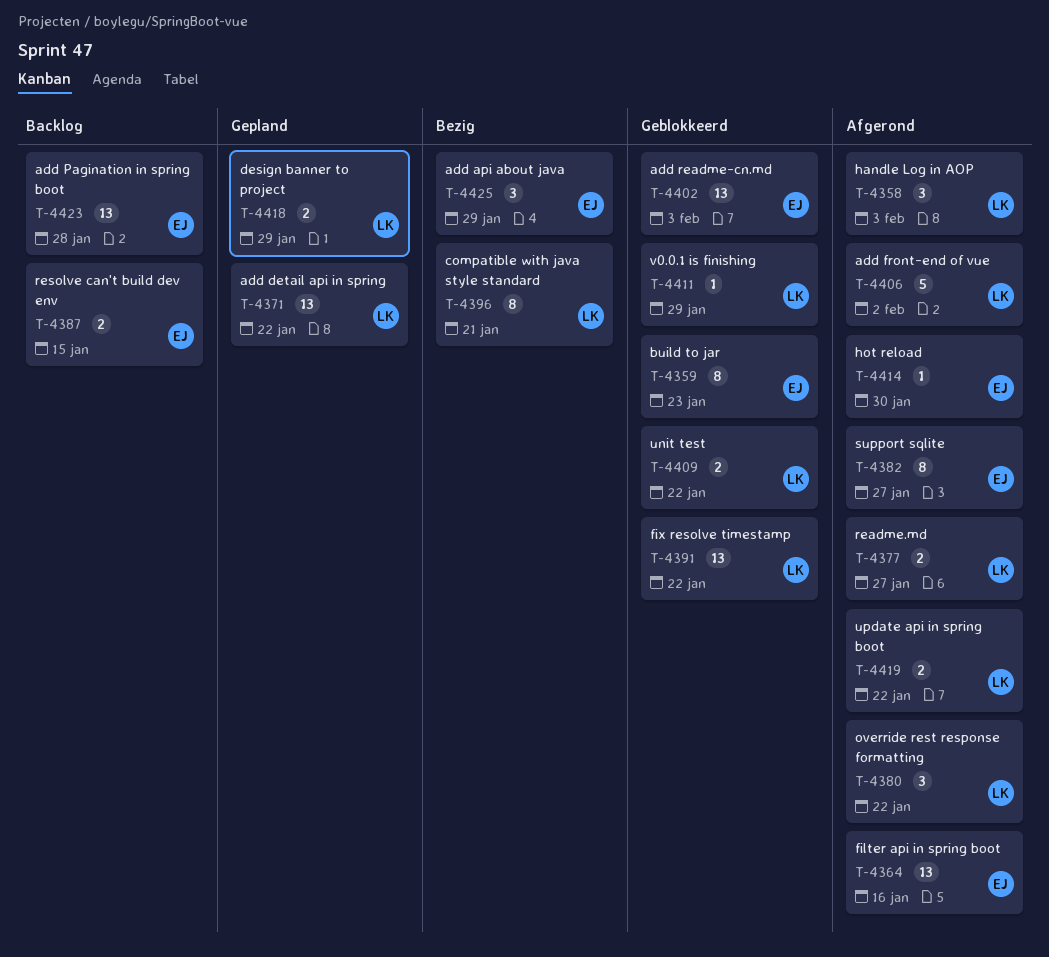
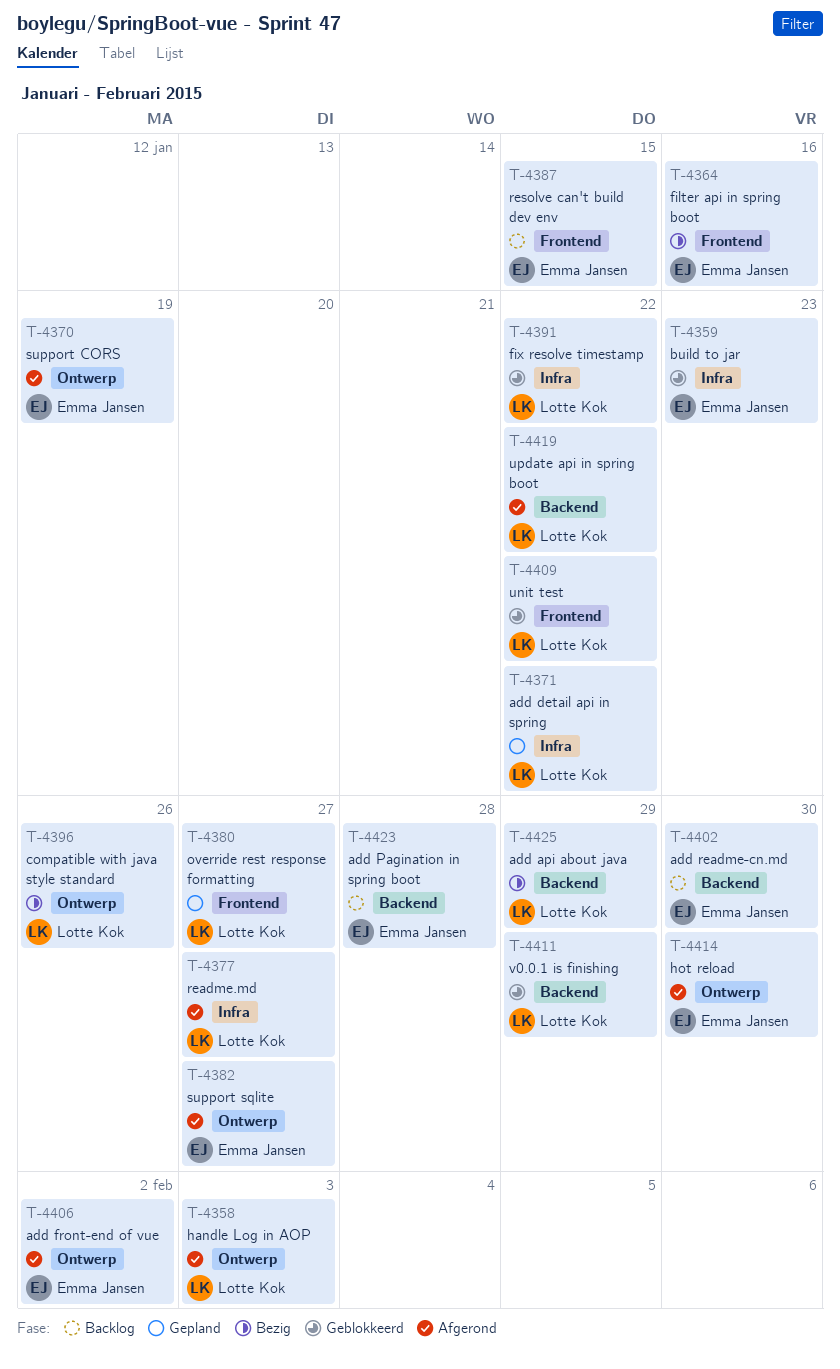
T-4364, status: Afgerond -> Bezig
T-4370: none -> present
T-4380, status: Afgerond -> Gepland
T-4380, due: Jan 22 -> Jan 27
T-4396, due: Jan 21 -> Jan 26
T-4402, status: Geblokkeerd -> Backlog
T-4402, due: Feb 3 -> Jan 30
T-4406, owner: Lotte Kok -> Emma Jansen
T-4418: present -> none
T-4425, owner: Emma Jansen -> Lotte Kok

